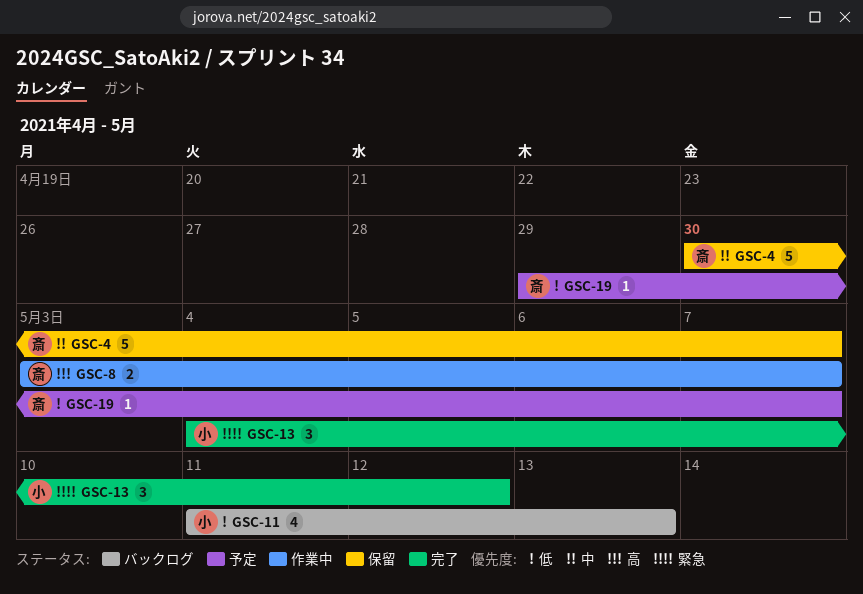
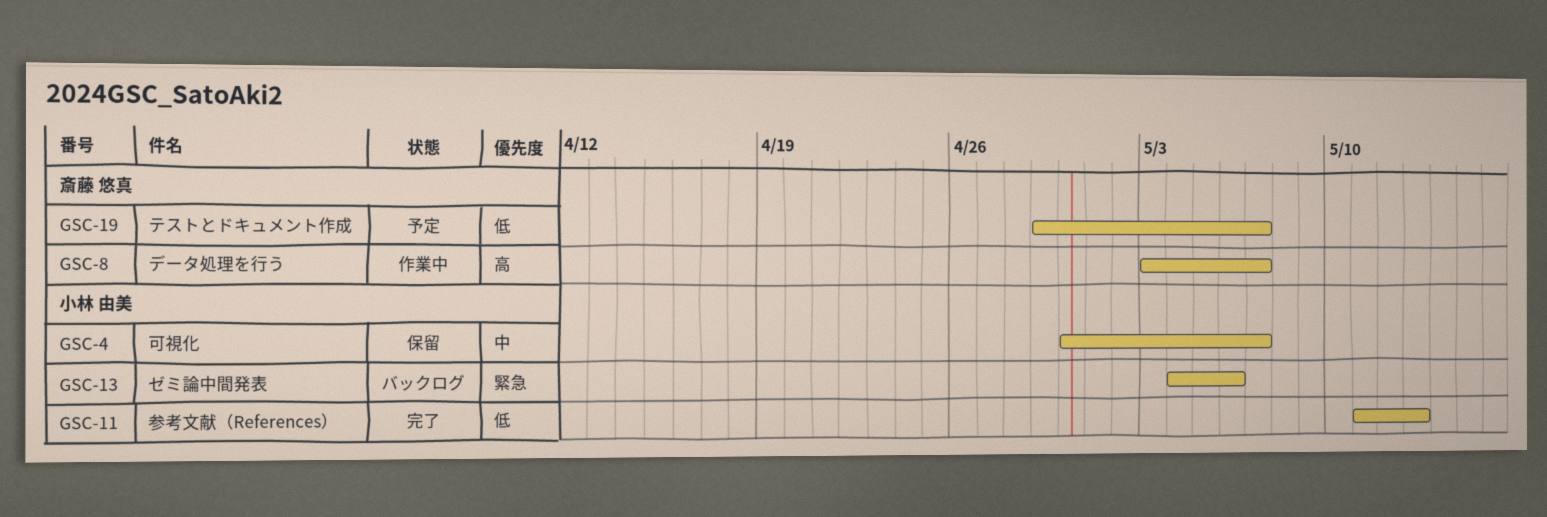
GSC-4, owner: 斎藤 悠真 -> 小林 由美
GSC-11, status: バックログ -> 完了
GSC-13, status: 完了 -> バックログ
GSC-13, due: May 12 -> May 6

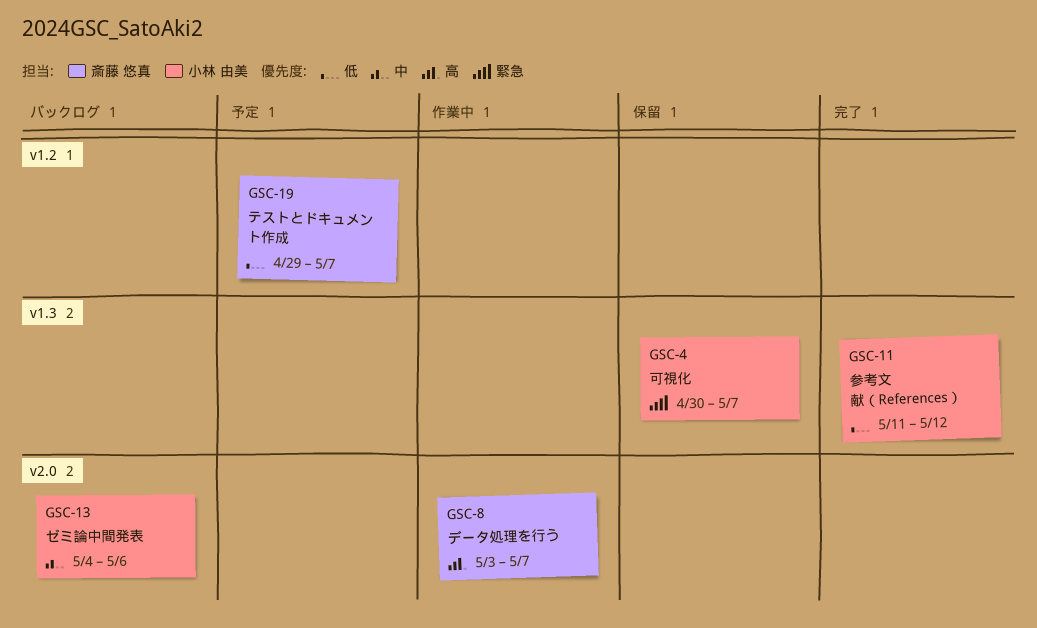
GSC-4, priority: 中 -> 緊急
GSC-11, due: May 13 -> May 12
GSC-13, priority: 緊急 -> 中

